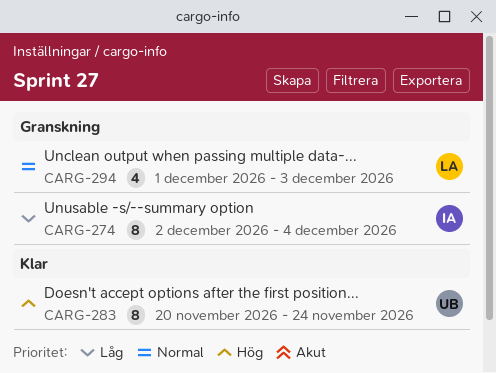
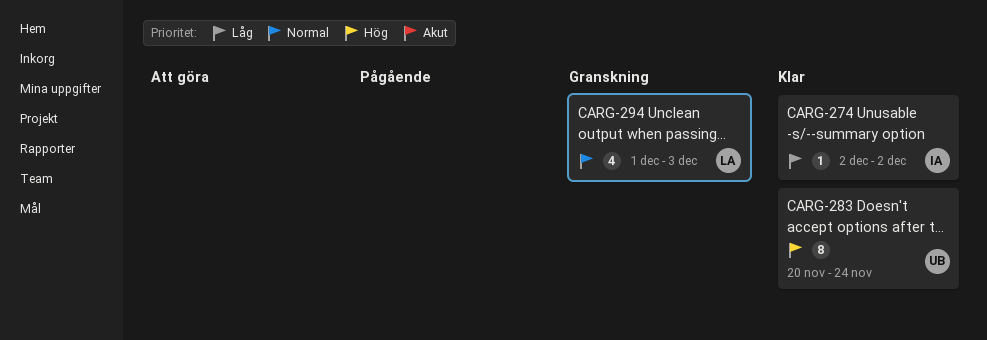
CARG-274, status: Granskning -> Klar
CARG-274, estimate: 8 -> 1
CARG-274, due: Dec 4 -> Dec 2

